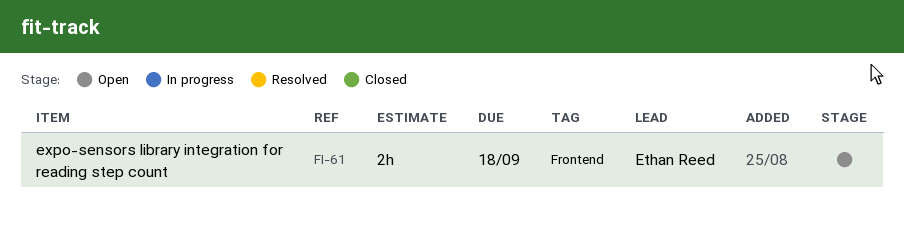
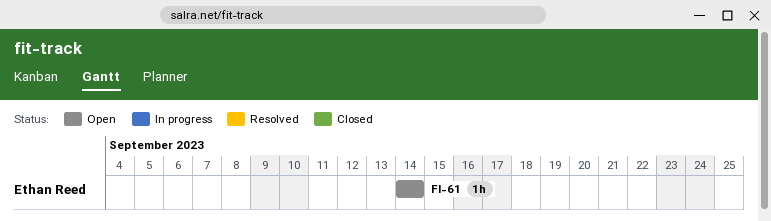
FI-61, estimate: 2h -> 1h
FI-61, due: Sep 18 -> Sep 14

